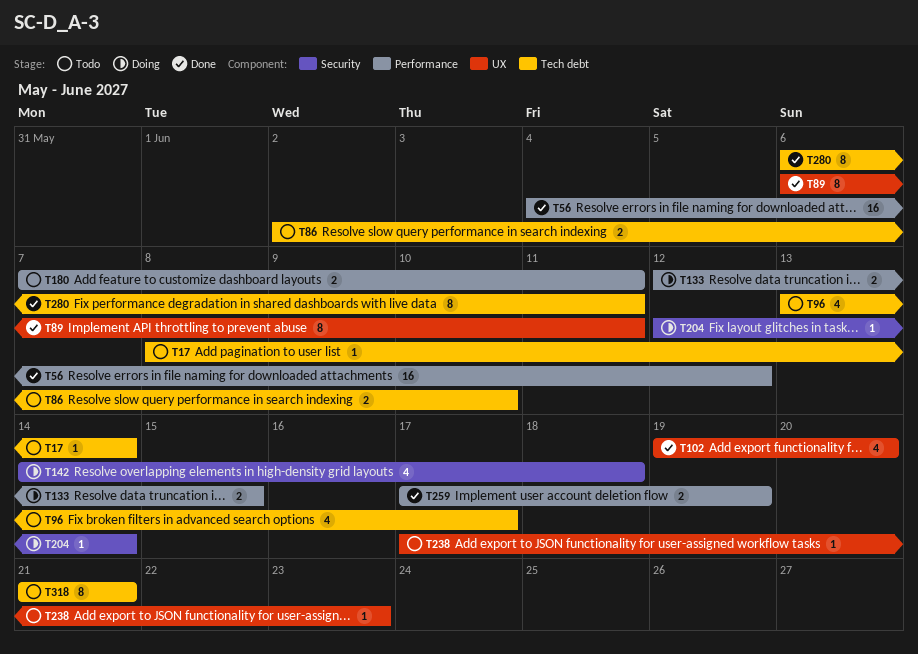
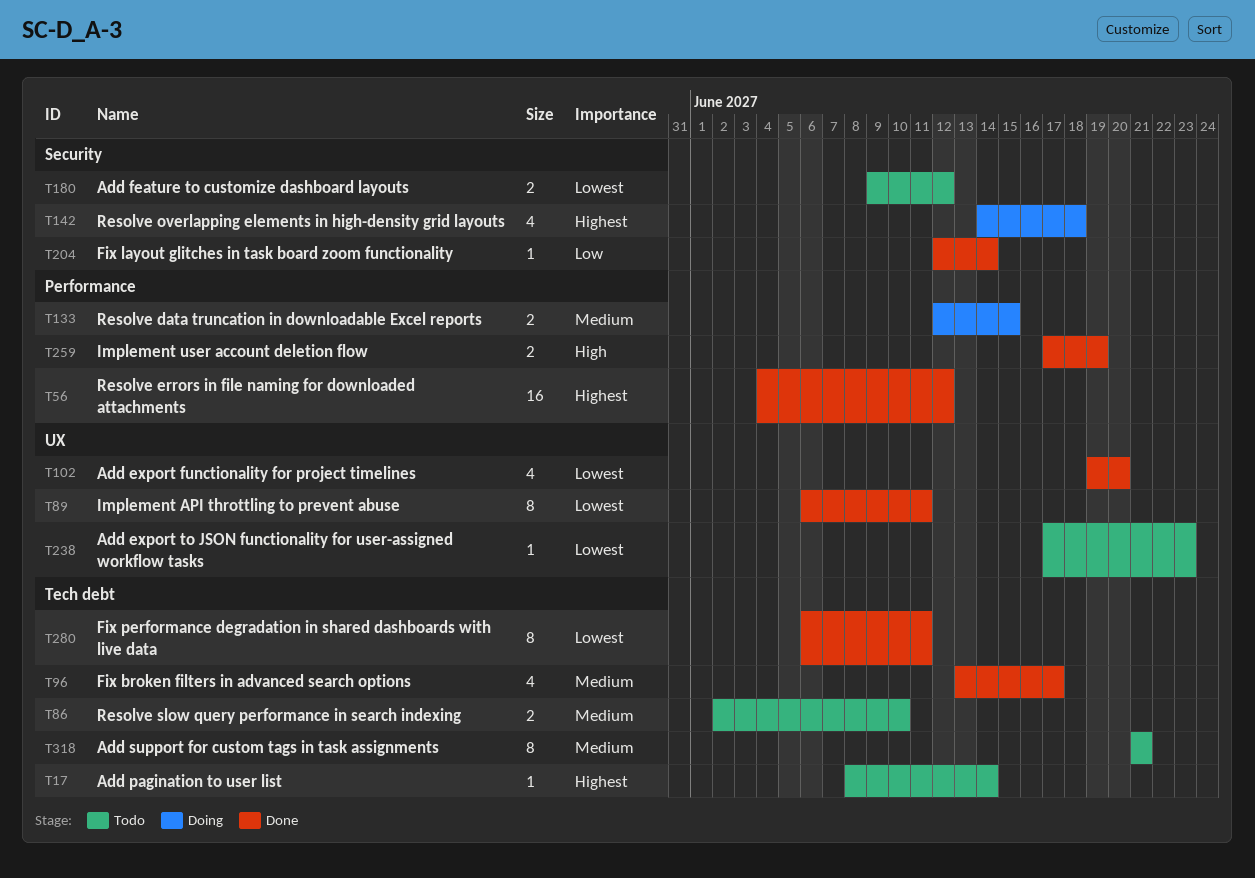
T96, status: Todo -> Done
T180, label: Performance -> Security
T180, start: Jun 7 -> Jun 9
T180, due: Jun 11 -> Jun 12
T204, status: Doing -> Done

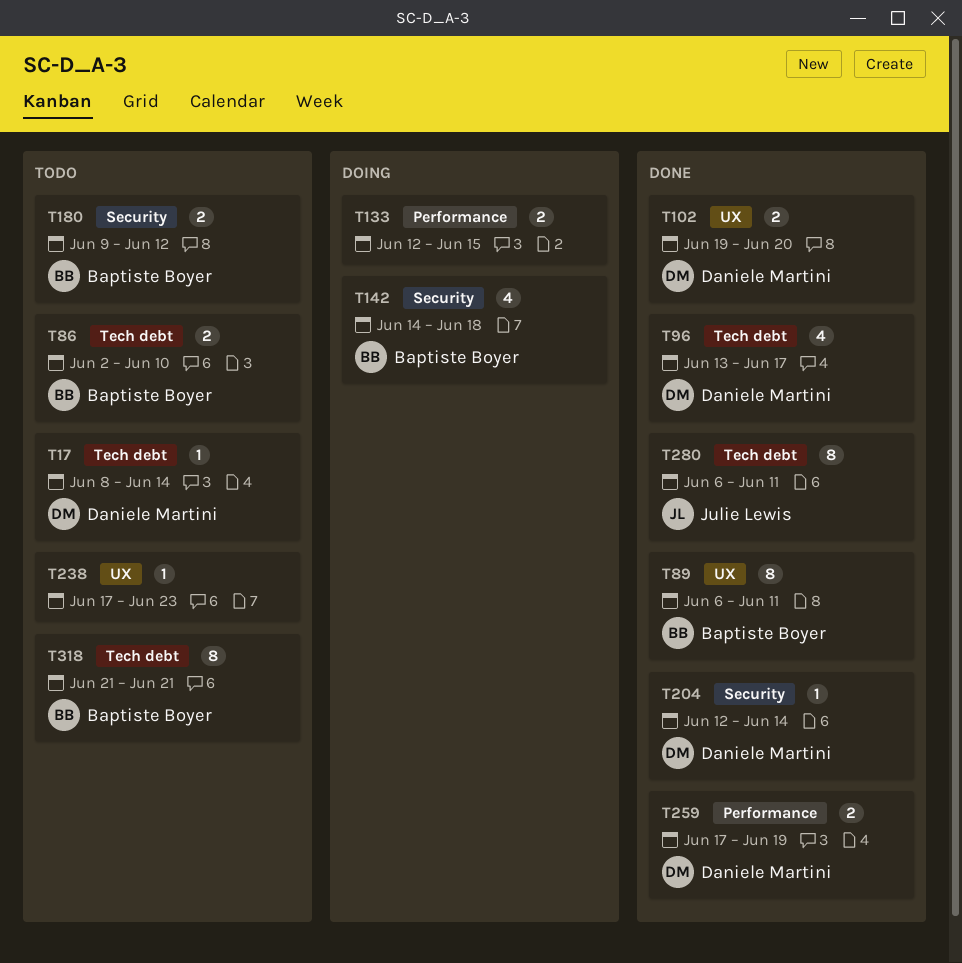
T56: present -> none
T102, estimate: 4 -> 2

